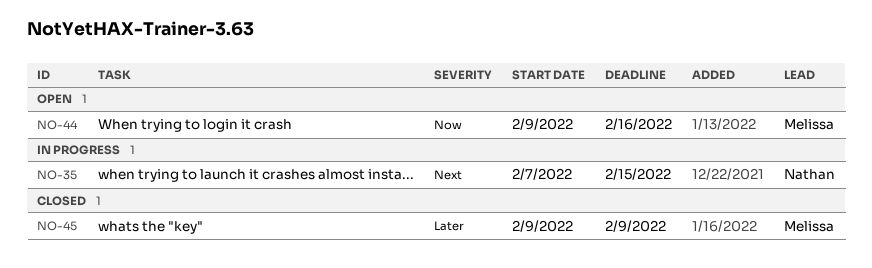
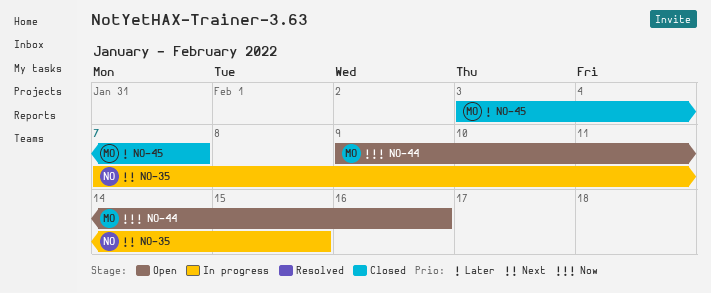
NO-45, start: Feb 9 -> Feb 3
NO-45, due: Feb 9 -> Feb 7

